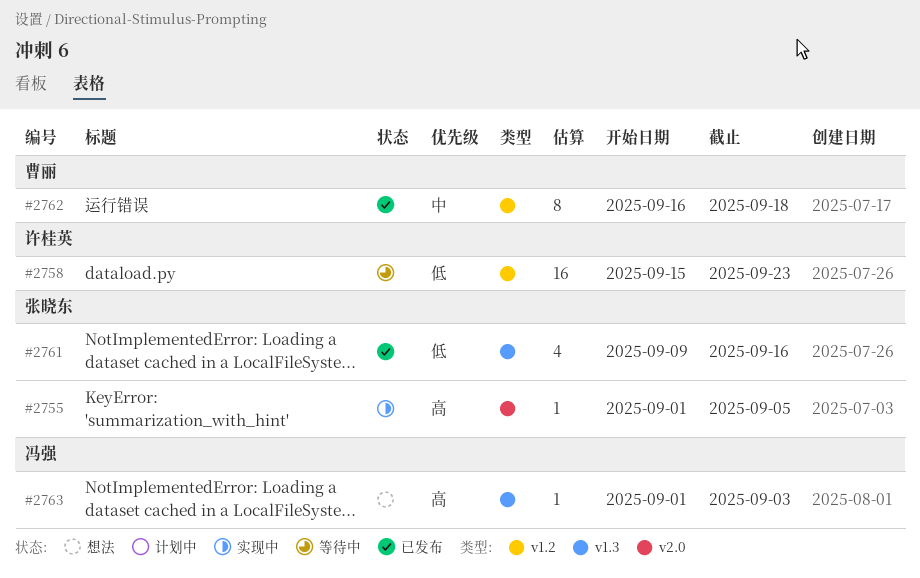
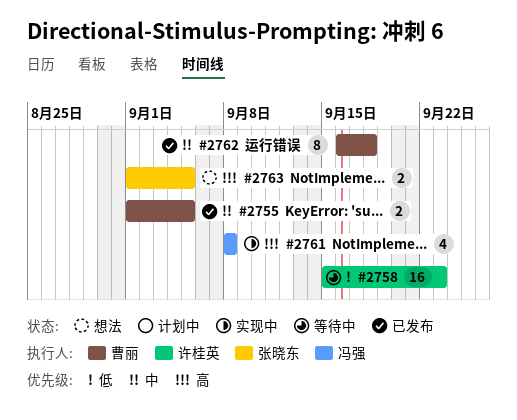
#2755, status: 实现中 -> 已发布
#2755, owner: 张晓东 -> 曹丽
#2755, priority: 高 -> 中
#2755, estimate: 1 -> 2
#2761, status: 已发布 -> 实现中
#2761, owner: 张晓东 -> 冯强
#2761, priority: 低 -> 高
#2761, start: Sep 9 -> Sep 8
#2761, due: Sep 16 -> Sep 8
#2763, owner: 冯强 -> 张晓东
#2763, estimate: 1 -> 2
#2763, due: Sep 3 -> Sep 5

